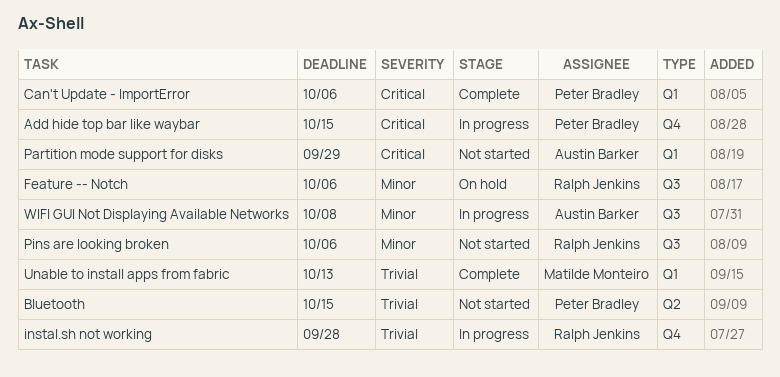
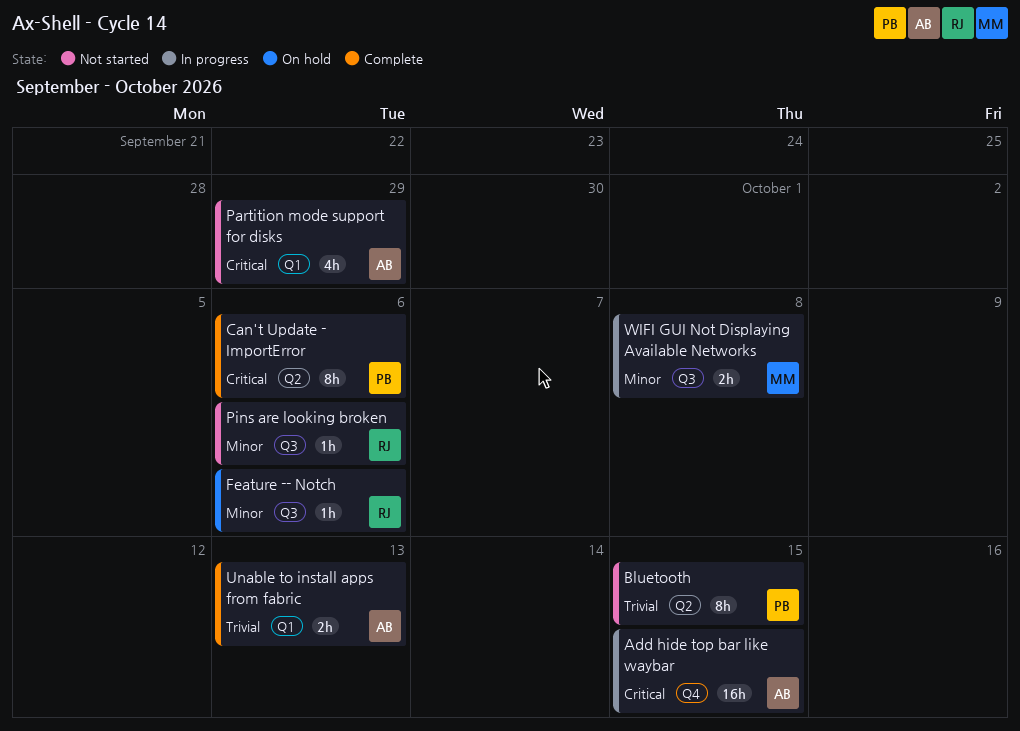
Add hide top bar like waybar, owner: Peter Bradley -> Austin Barker
Can't Update - ImportError, label: Q1 -> Q2
instal.sh not working: present -> none
Unable to install apps from fabric, owner: Matilde Monteiro -> Austin Barker
WIFI GUI Not Displaying Available Networks, owner: Austin Barker -> Matilde Monteiro

